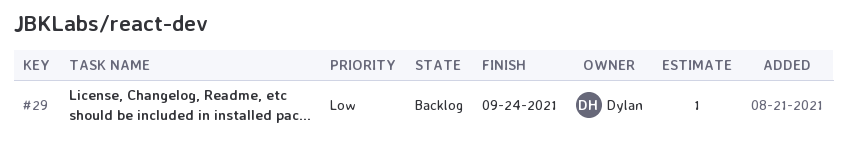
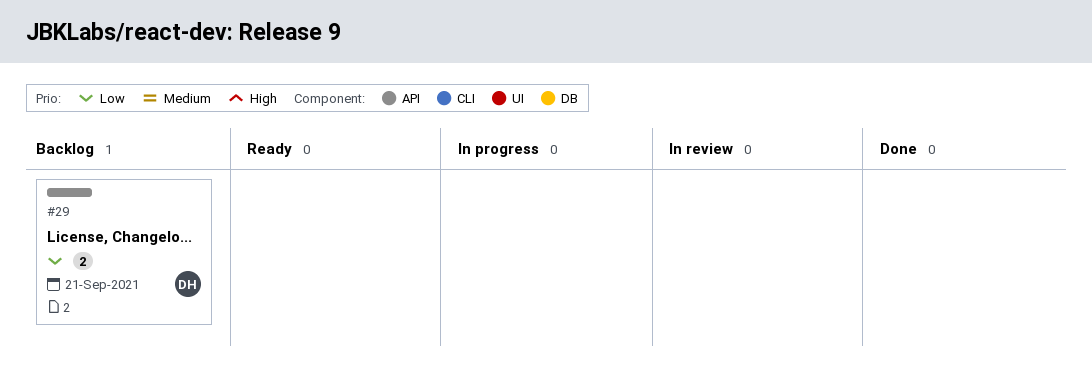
#29, estimate: 1 -> 2
#29, due: Sep 24 -> Sep 21

